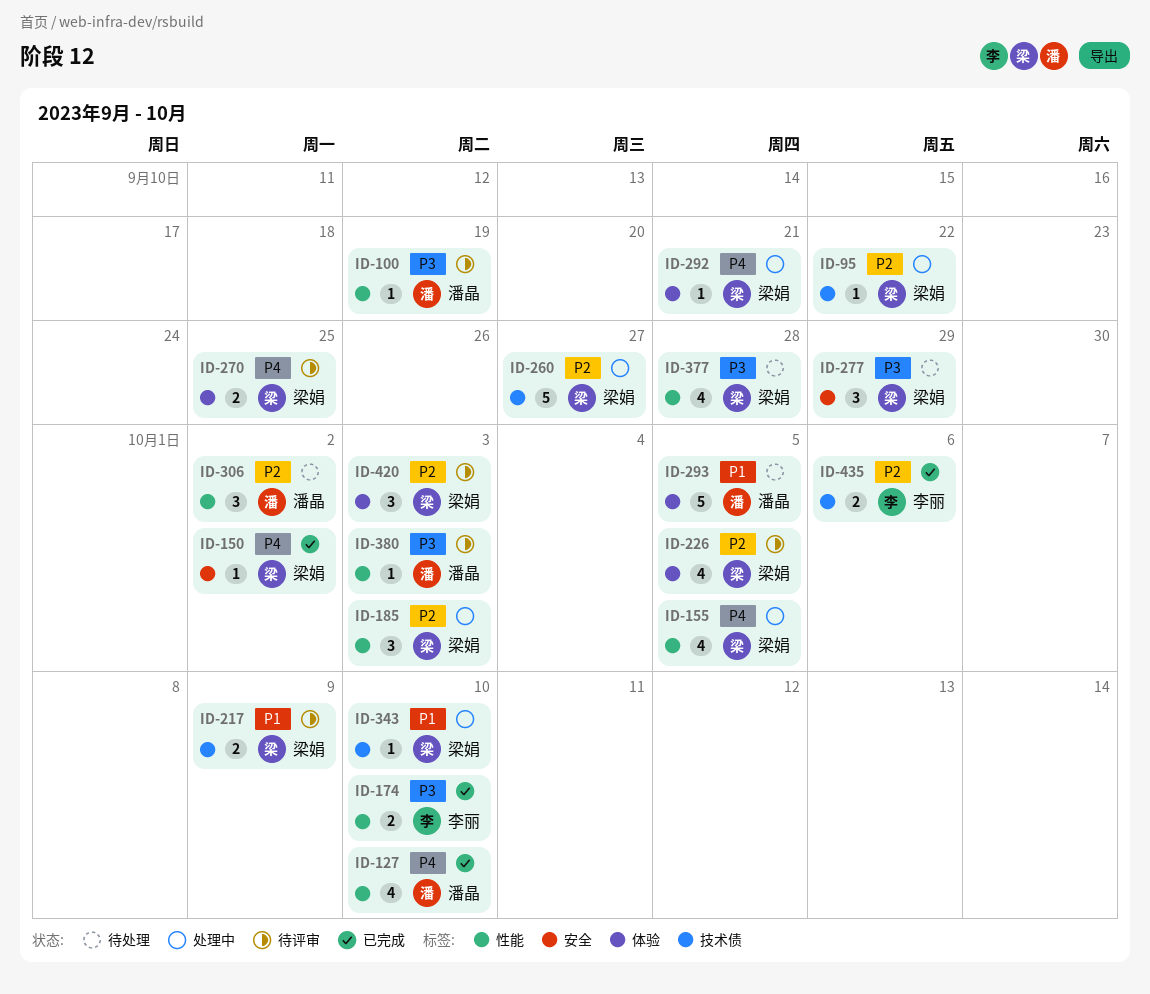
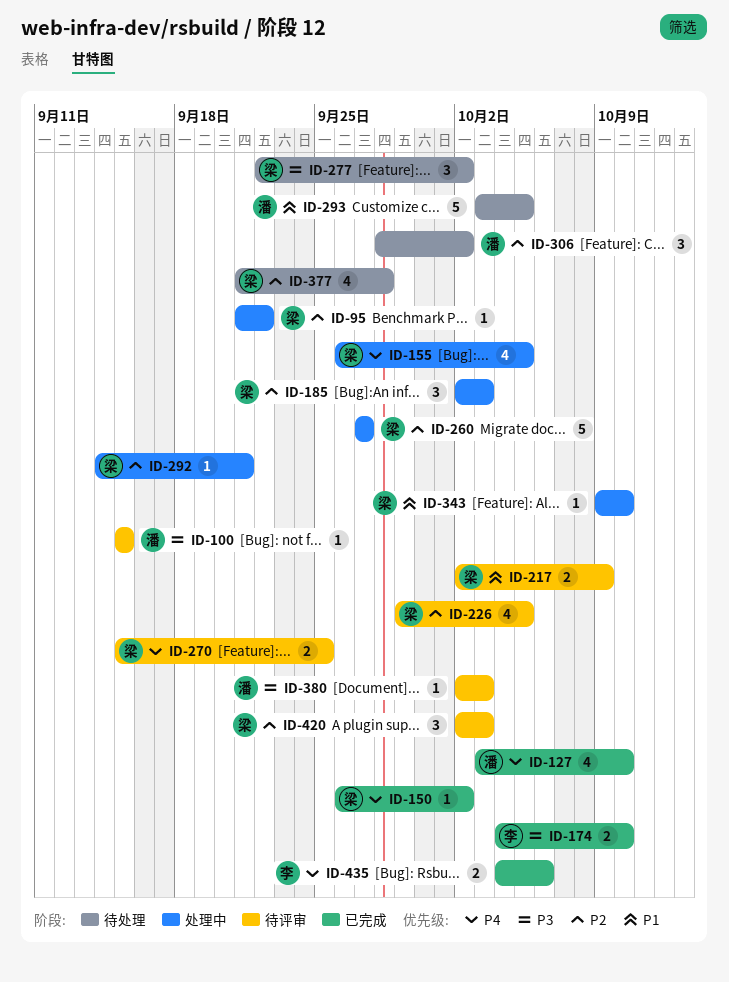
ID-100, due: Sep 19 -> Sep 15
ID-277, due: Sep 29 -> Oct 2
ID-292, priority: P4 -> P2
ID-377, priority: P3 -> P2
ID-435, priority: P2 -> P4

